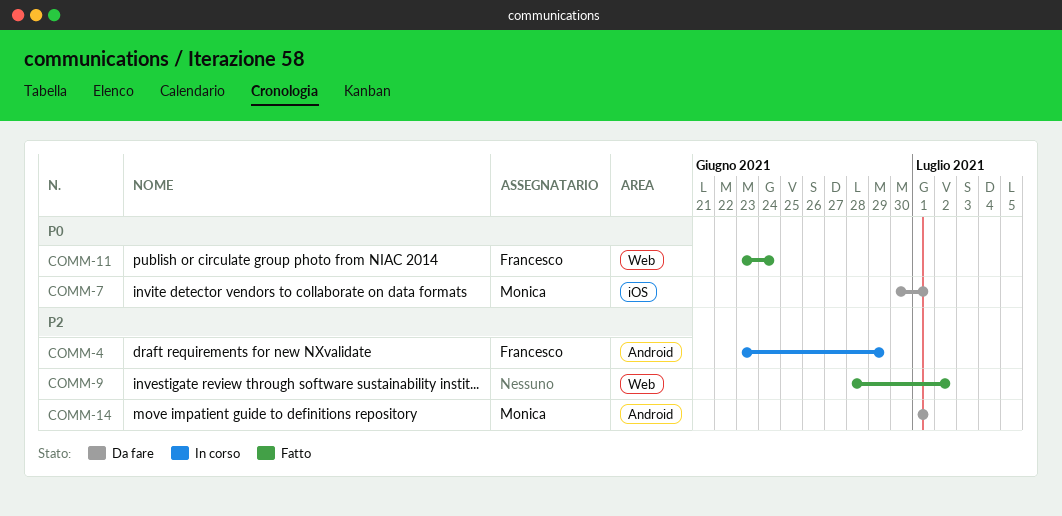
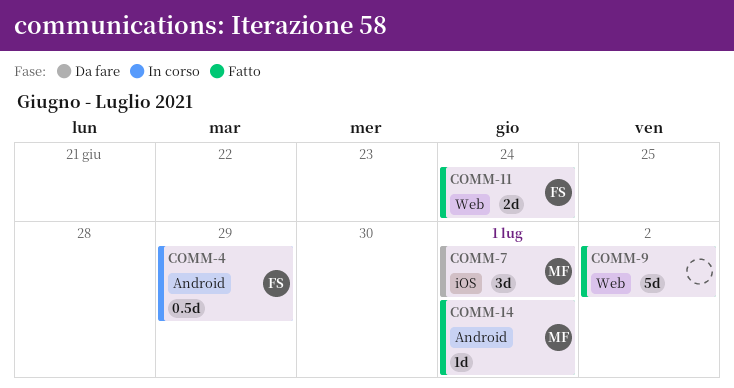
COMM-14, status: Da fare -> Fatto

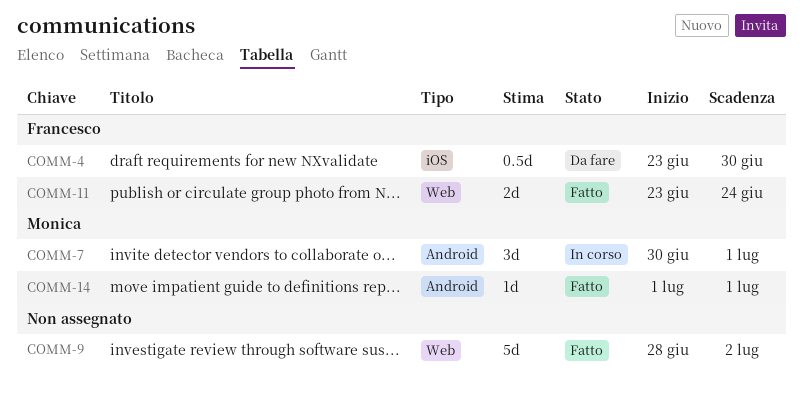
COMM-4, status: In corso -> Da fare
COMM-4, label: Android -> iOS
COMM-4, due: Jun 29 -> Jun 30
COMM-7, status: Da fare -> In corso
COMM-7, label: iOS -> Android

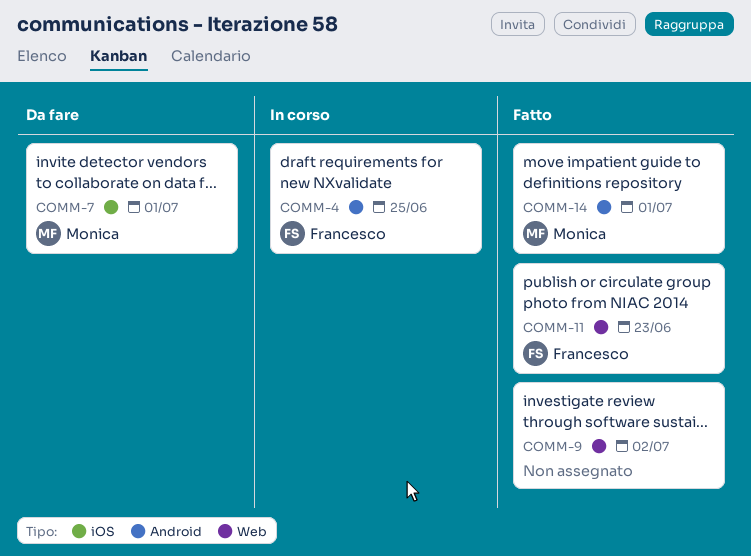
COMM-4, status: Da fare -> In corso
COMM-4, label: iOS -> Android
COMM-4, due: Jun 30 -> Jun 25
COMM-7, status: In corso -> Da fare
COMM-7, label: Android -> iOS
COMM-11, due: Jun 24 -> Jun 23

